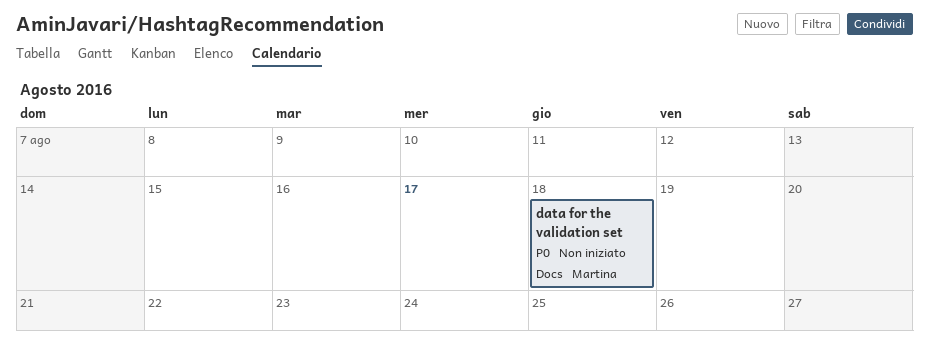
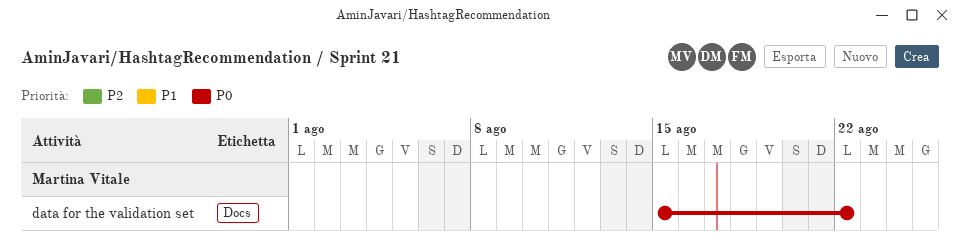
data for the validation set, due: Aug 18 -> Aug 22

